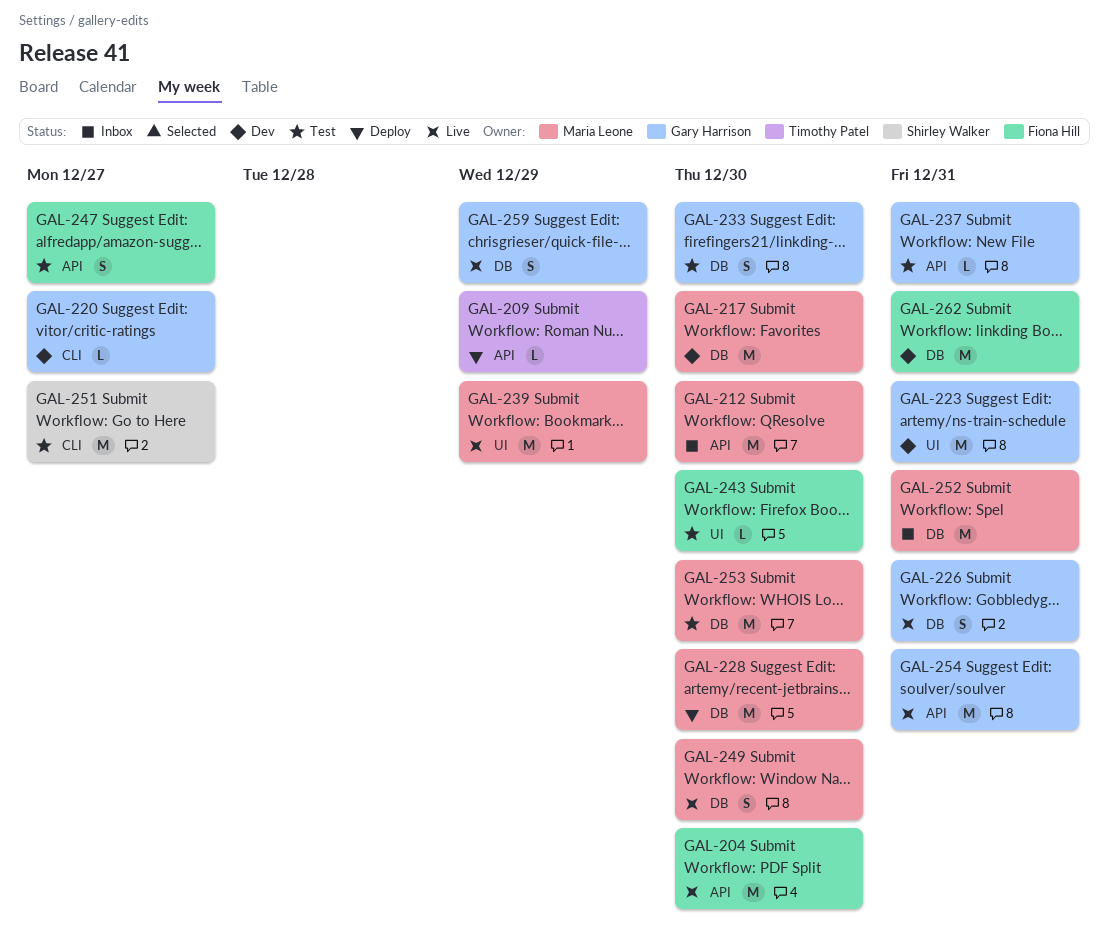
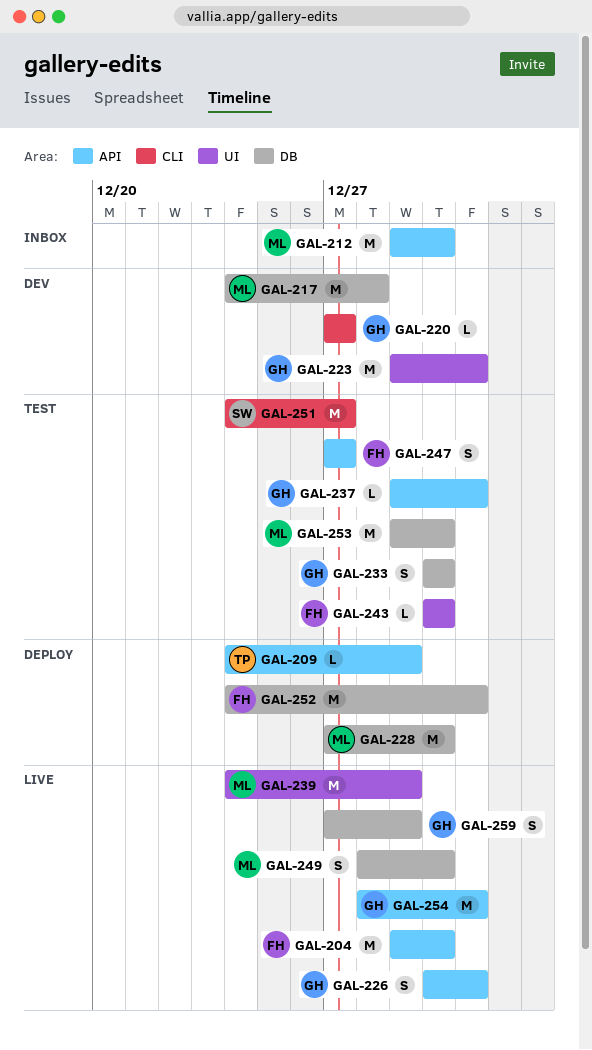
GAL-217, due: Dec 30 -> Dec 28
GAL-226, label: DB -> API
GAL-252, status: Inbox -> Deploy
GAL-252, owner: Maria Leone -> Fiona Hill
GAL-262: present -> none

